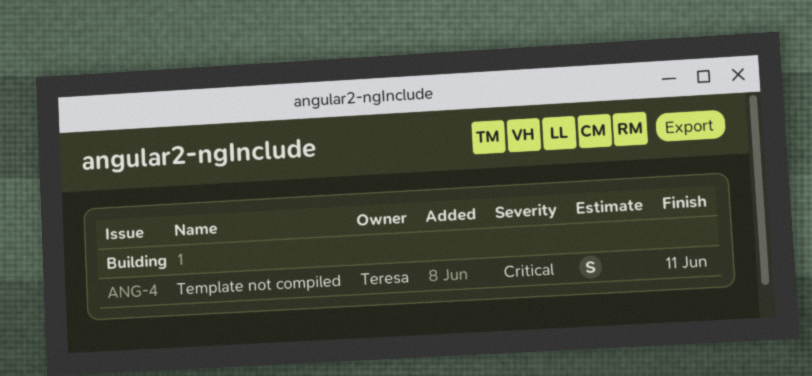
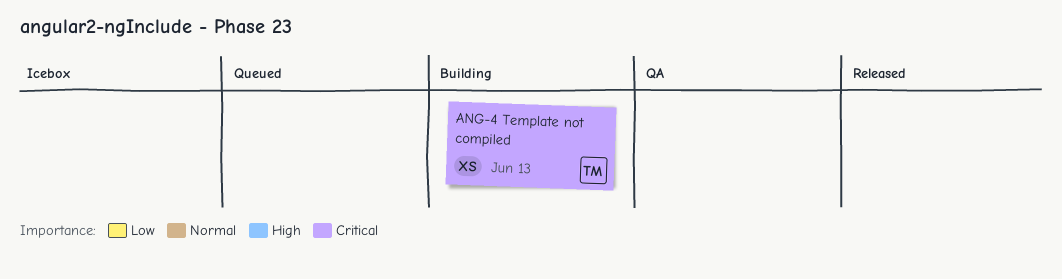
ANG-4, estimate: S -> XS
ANG-4, due: Jun 11 -> Jun 13

